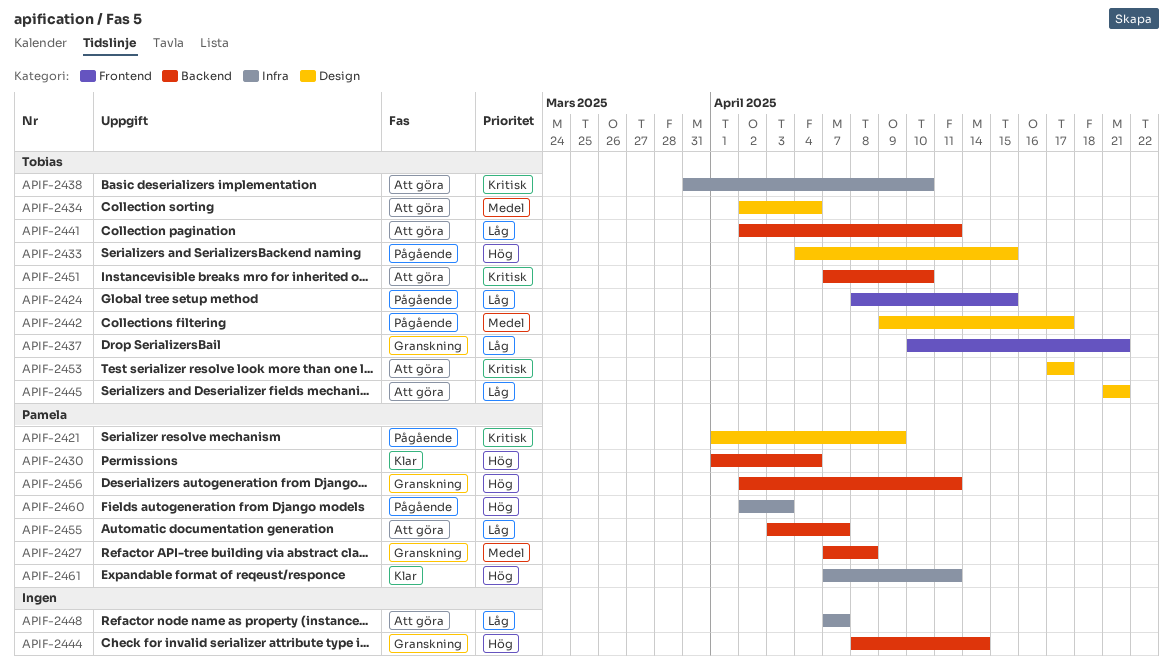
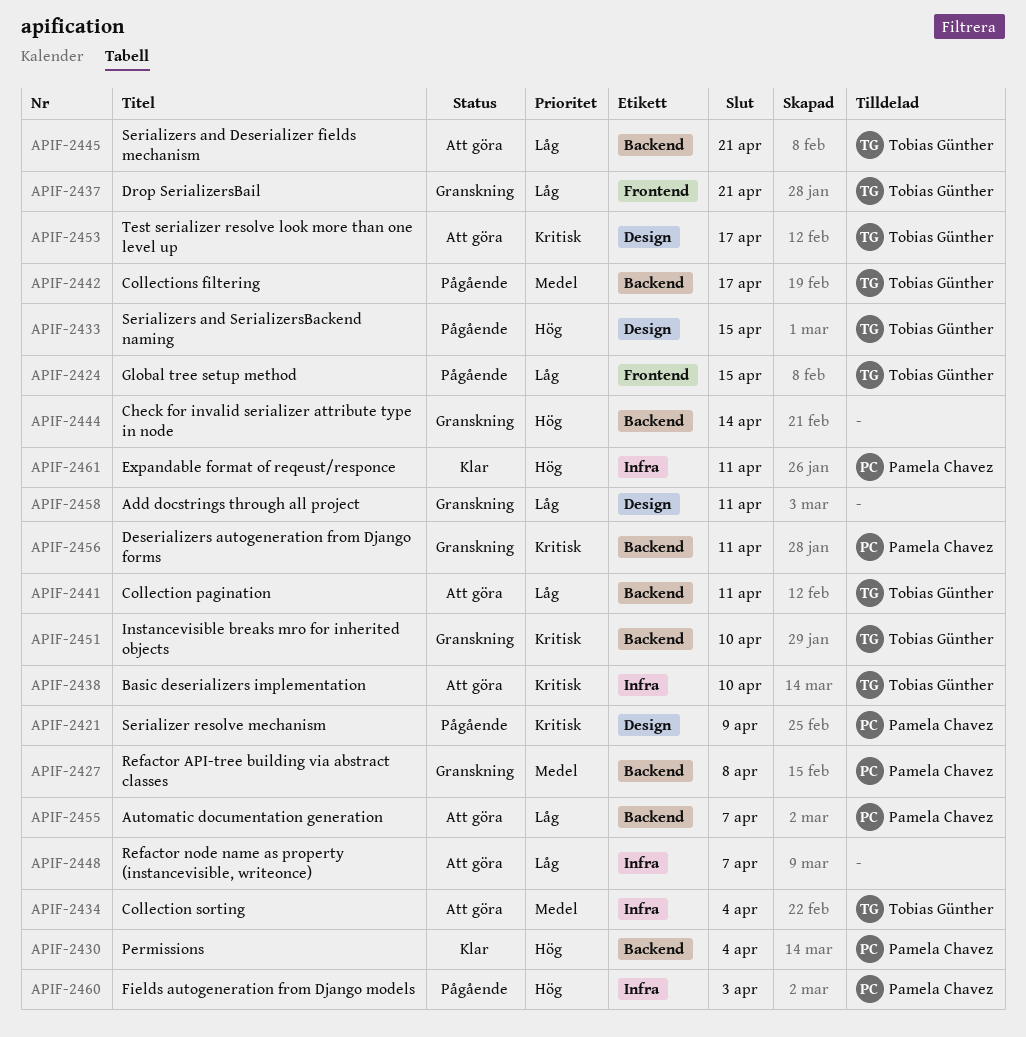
APIF-2434, label: Design -> Infra
APIF-2442, label: Design -> Backend
APIF-2445, label: Design -> Backend
APIF-2451, status: Att göra -> Granskning
APIF-2456, priority: Hög -> Kritisk
APIF-2458: none -> present

